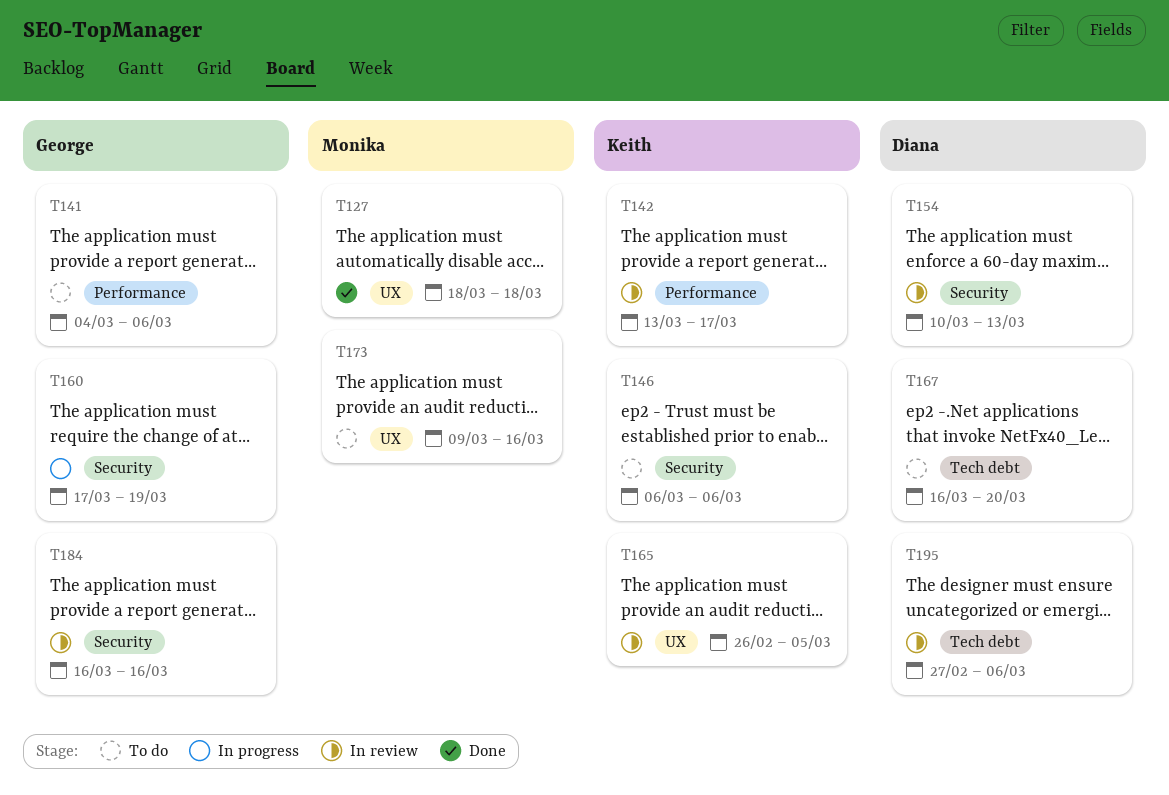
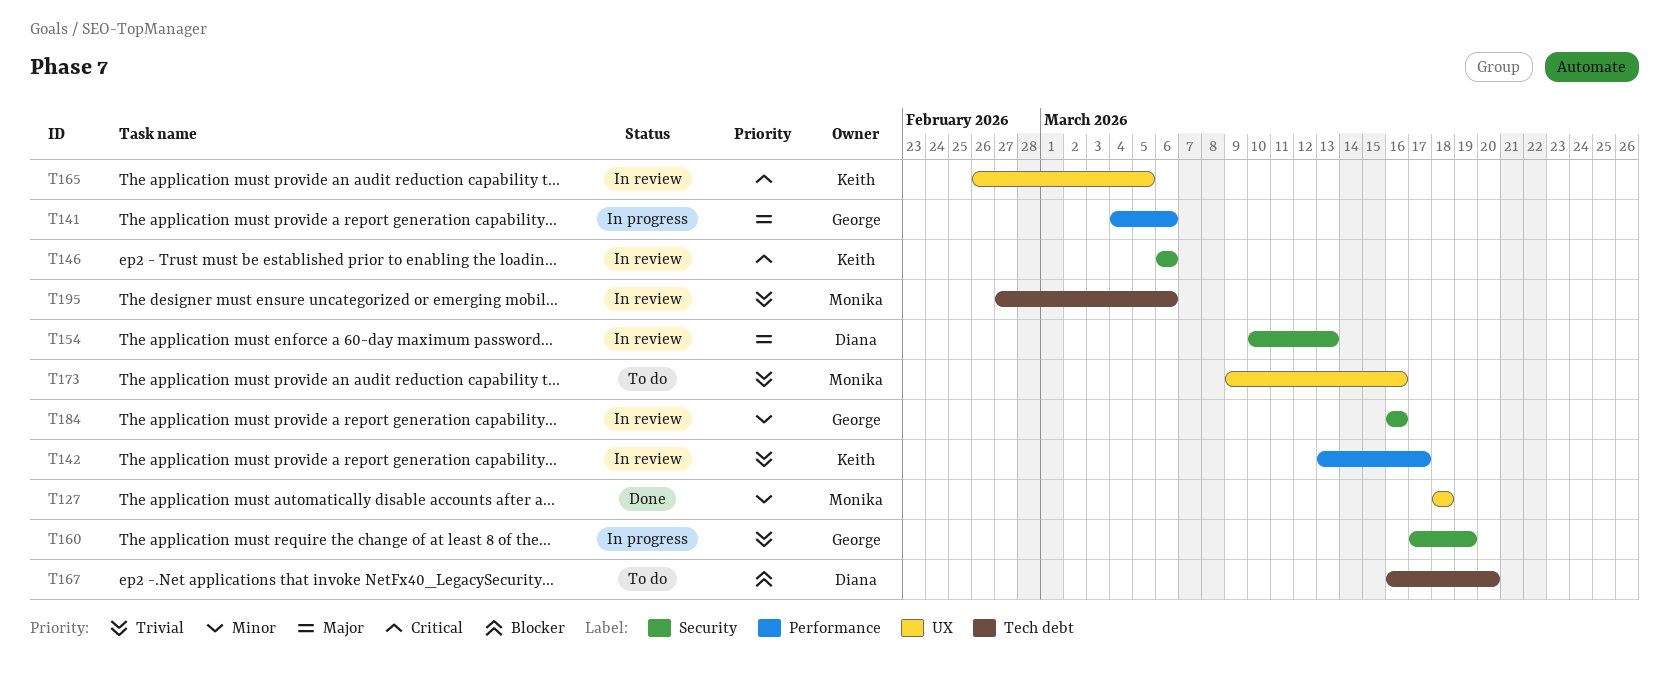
T141, status: To do -> In progress
T146, status: To do -> In review
T195, owner: Diana -> Monika

